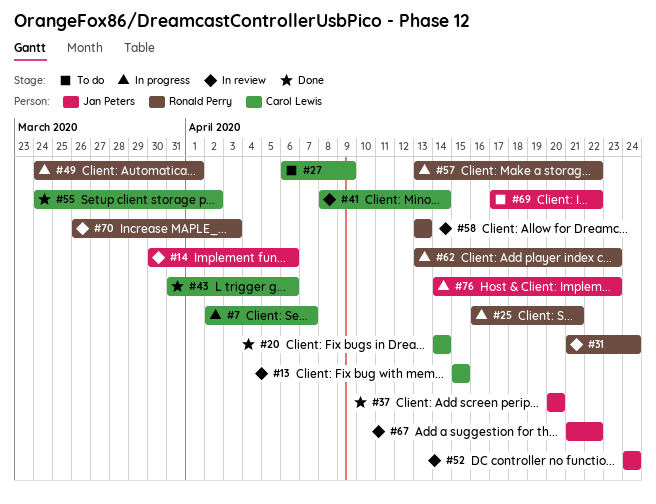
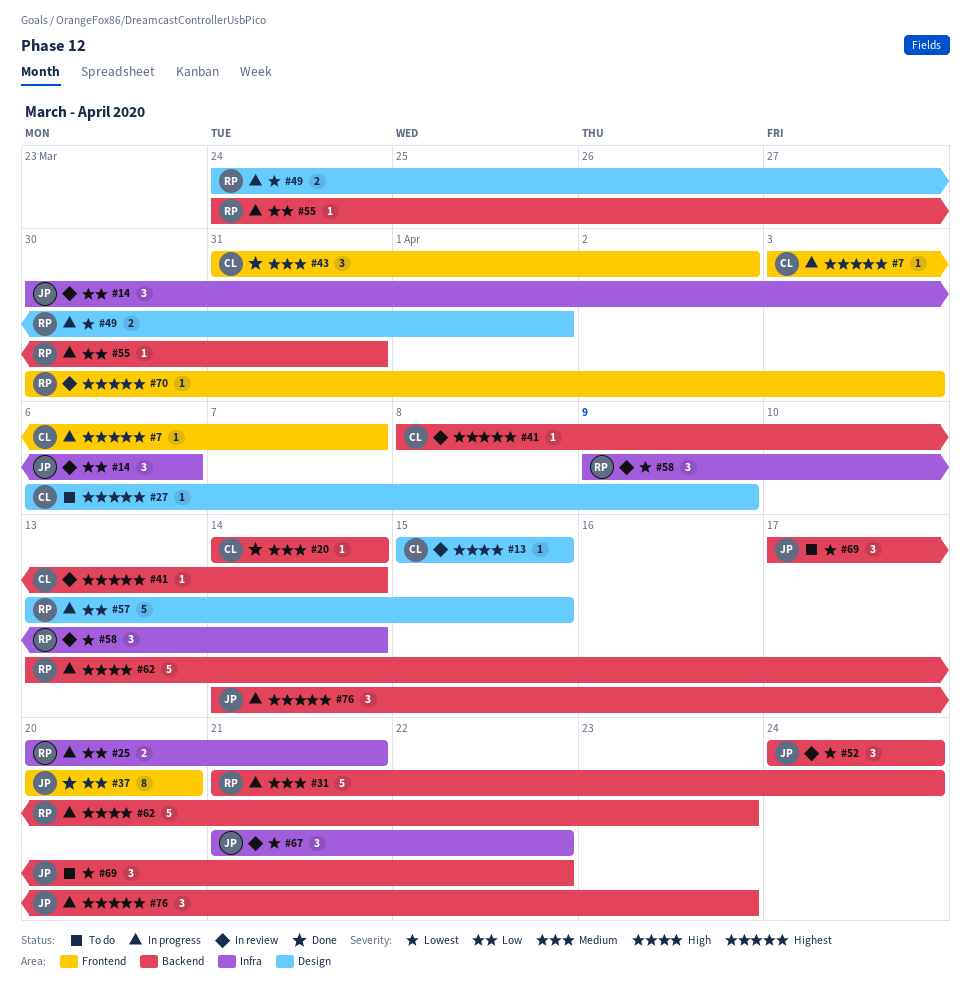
#7, start: Apr 2 -> Apr 3
#25, start: Apr 16 -> Apr 20
#31, status: In review -> In progress
#43, due: Apr 6 -> Apr 2
#55, status: Done -> In progress
#55, owner: Carol Lewis -> Ronald Perry
#55, due: Apr 2 -> Mar 31
#57, due: Apr 22 -> Apr 15
#58, start: Apr 13 -> Apr 9
#58, due: Apr 13 -> Apr 14
#70, start: Mar 26 -> Mar 30

